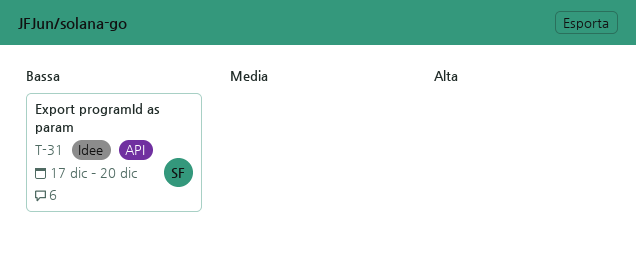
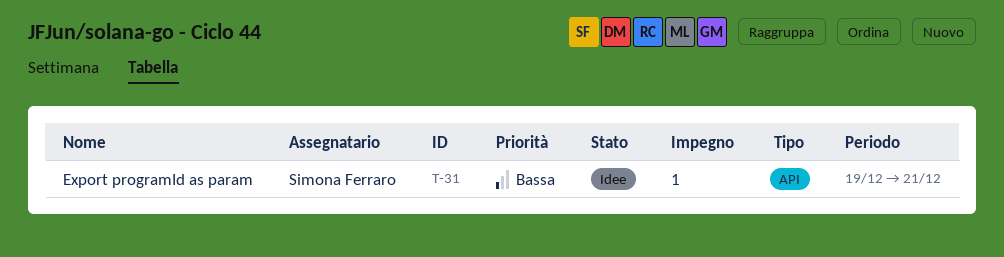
T-31, start: Dec 17 -> Dec 19
T-31, due: Dec 20 -> Dec 21

